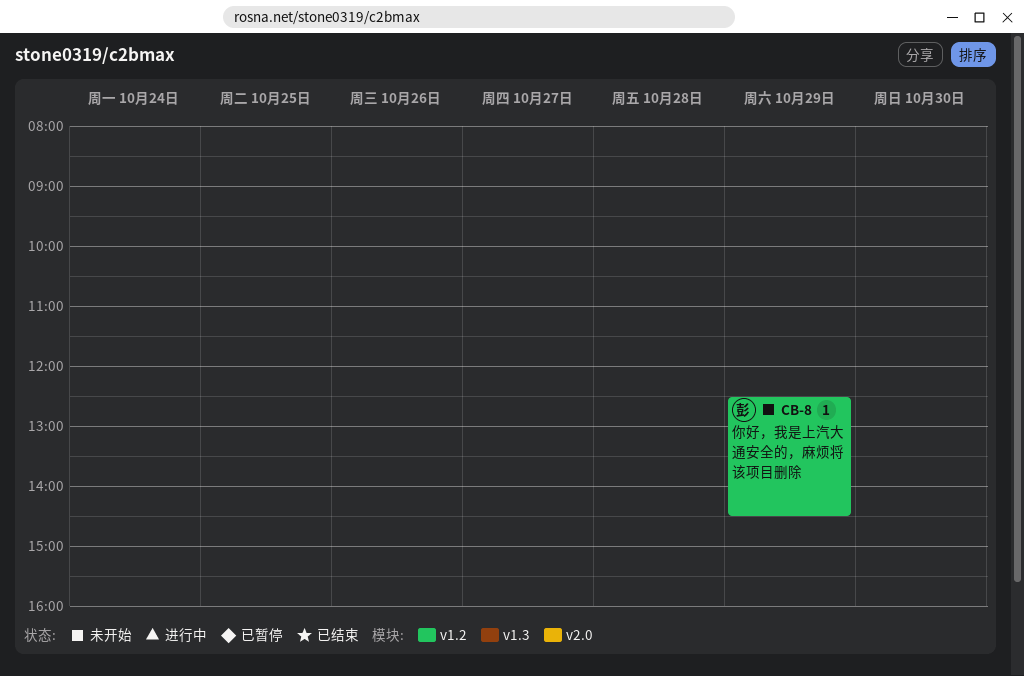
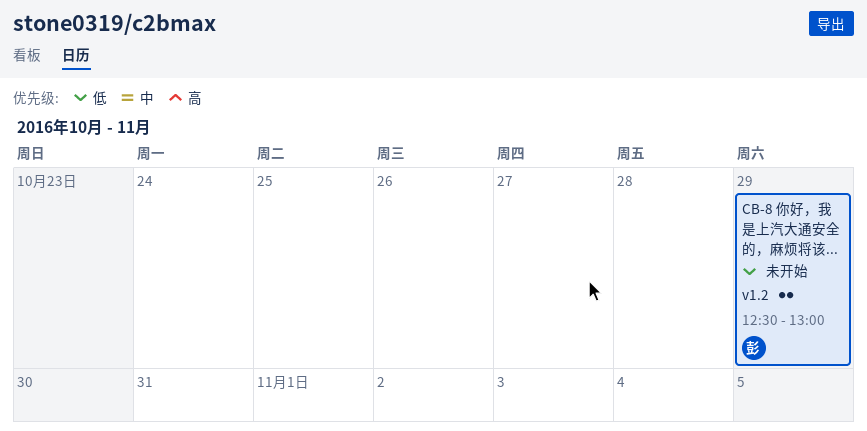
CB-8, estimate: 1 -> 2
CB-8, ends: 14:30 -> 13:00

